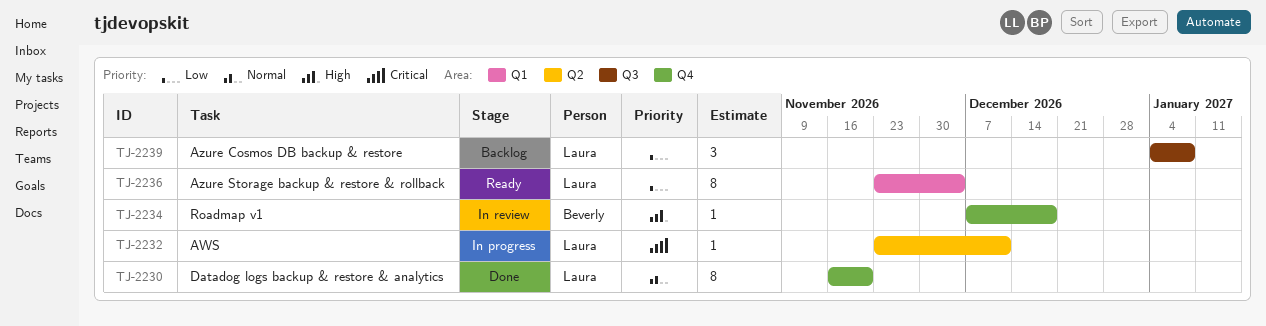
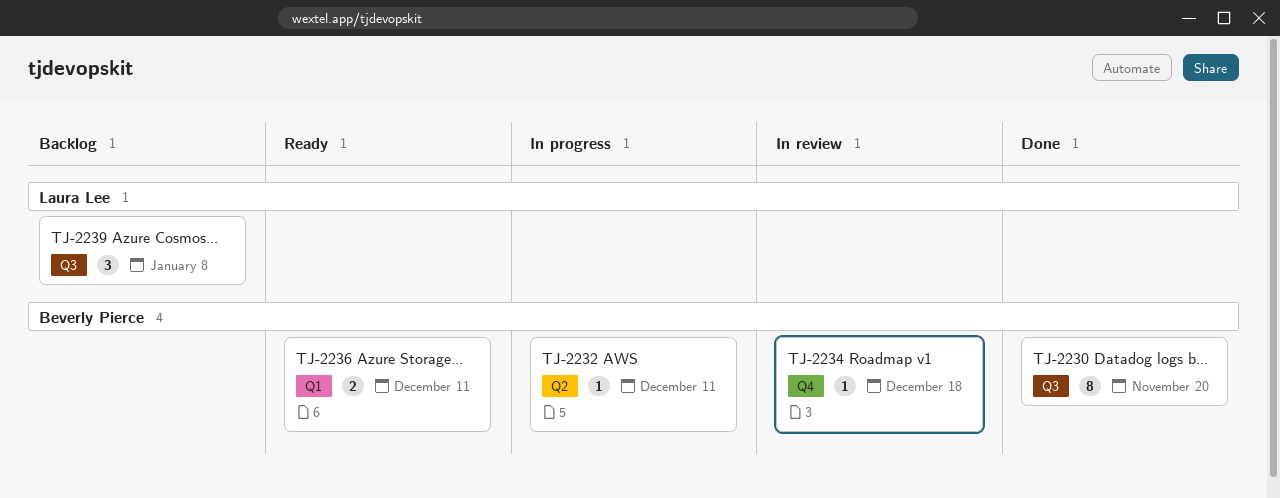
TJ-2230, owner: Laura Lee -> Beverly Pierce
TJ-2230, label: Q4 -> Q3
TJ-2232, owner: Laura Lee -> Beverly Pierce
TJ-2236, owner: Laura Lee -> Beverly Pierce
TJ-2236, estimate: 8 -> 2
TJ-2236, due: Dec 4 -> Dec 11

